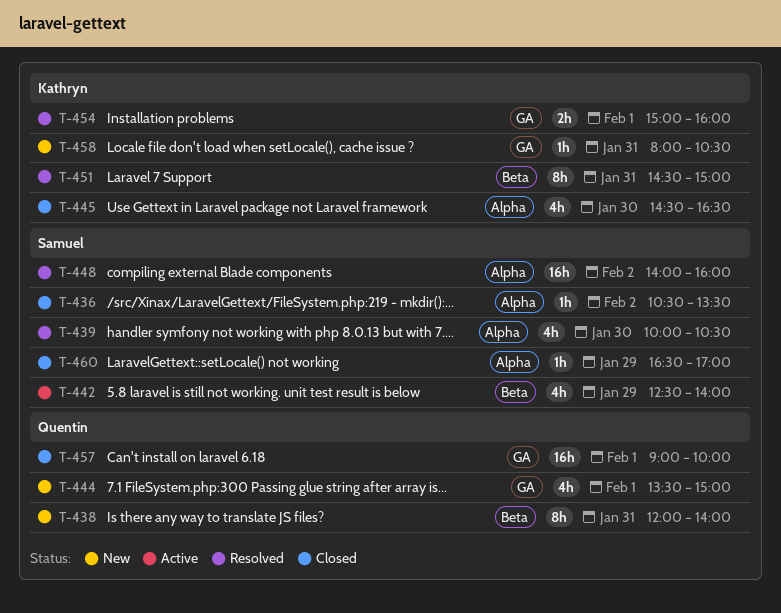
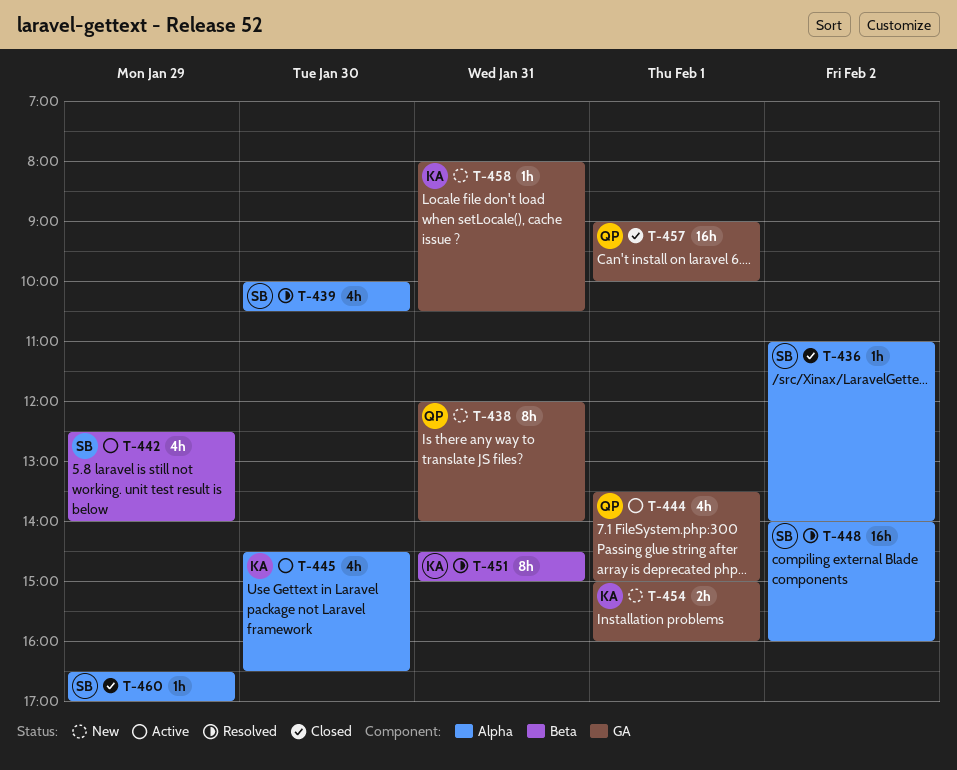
T-436, begins: 10:30 -> 11:00
T-436, ends: 13:30 -> 14:00
T-438, label: Beta -> GA
T-444, status: New -> Active
T-445, status: Closed -> Active
T-454, status: Resolved -> New

